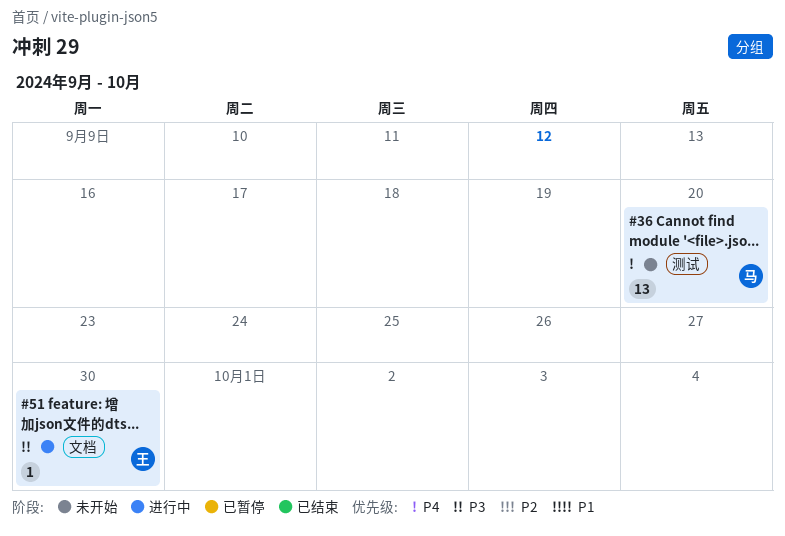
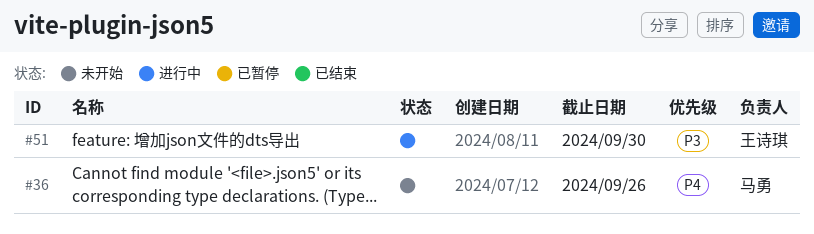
#36, due: Sep 20 -> Sep 26

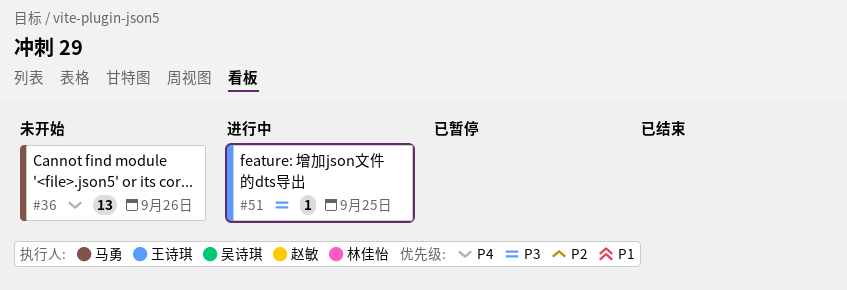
#51, due: Sep 30 -> Sep 25

